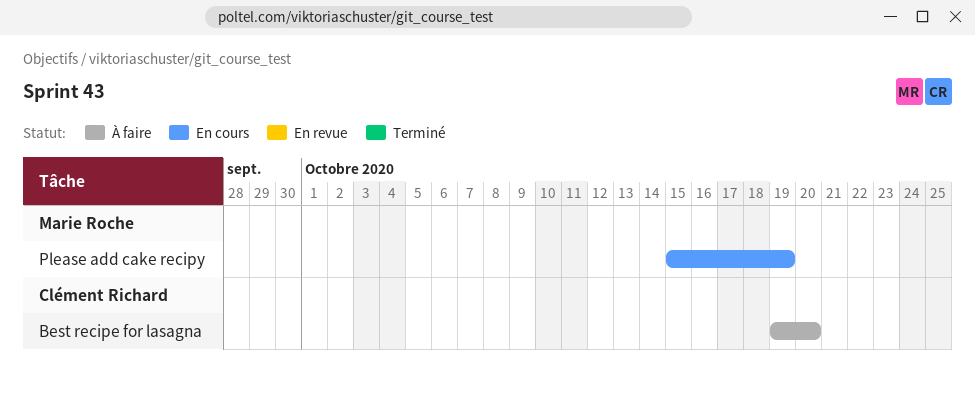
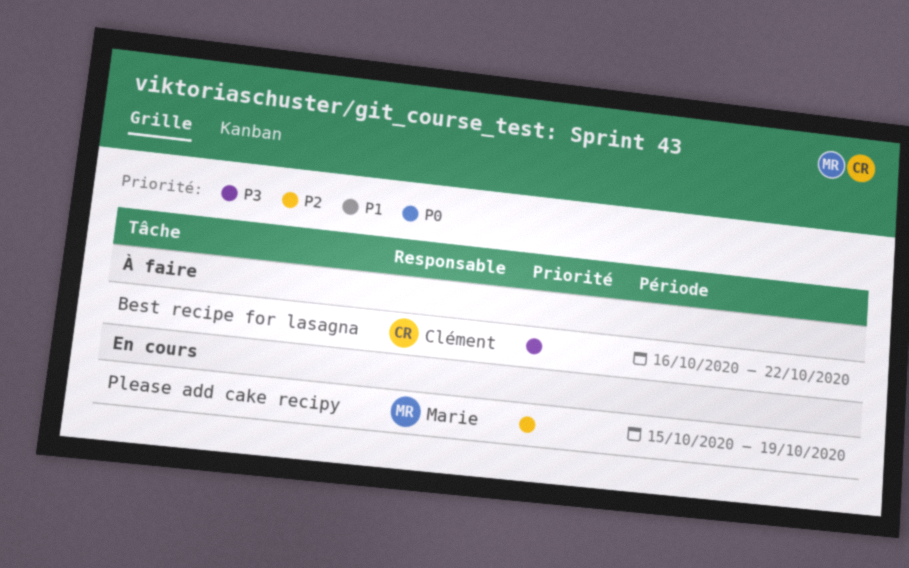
Best recipe for lasagna, start: Oct 19 -> Oct 16
Best recipe for lasagna, due: Oct 20 -> Oct 22

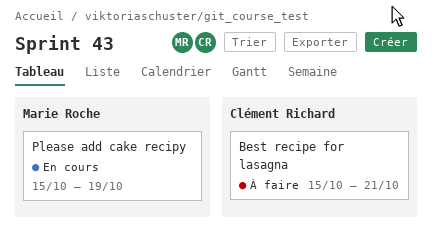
Best recipe for lasagna, start: Oct 16 -> Oct 15
Best recipe for lasagna, due: Oct 22 -> Oct 21

